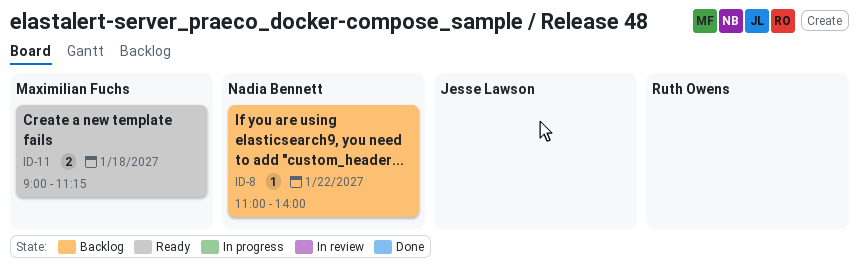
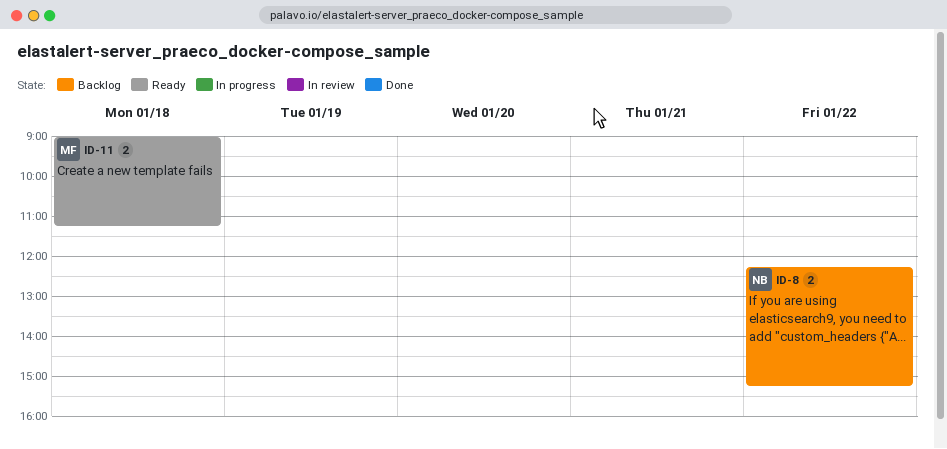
ID-8, estimate: 1 -> 2
ID-8, begins: 11:00 -> 12:15
ID-8, ends: 14:00 -> 15:15

